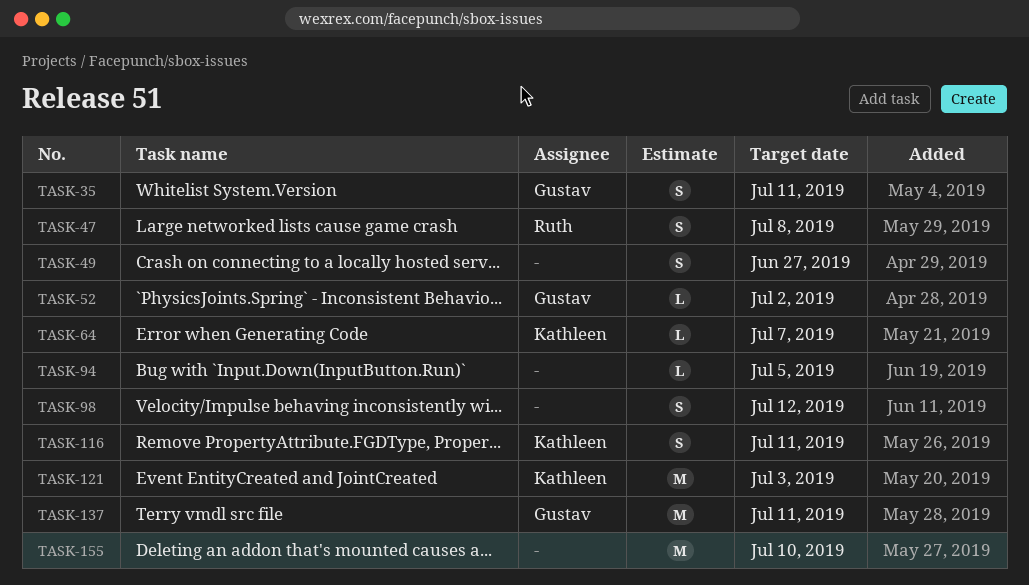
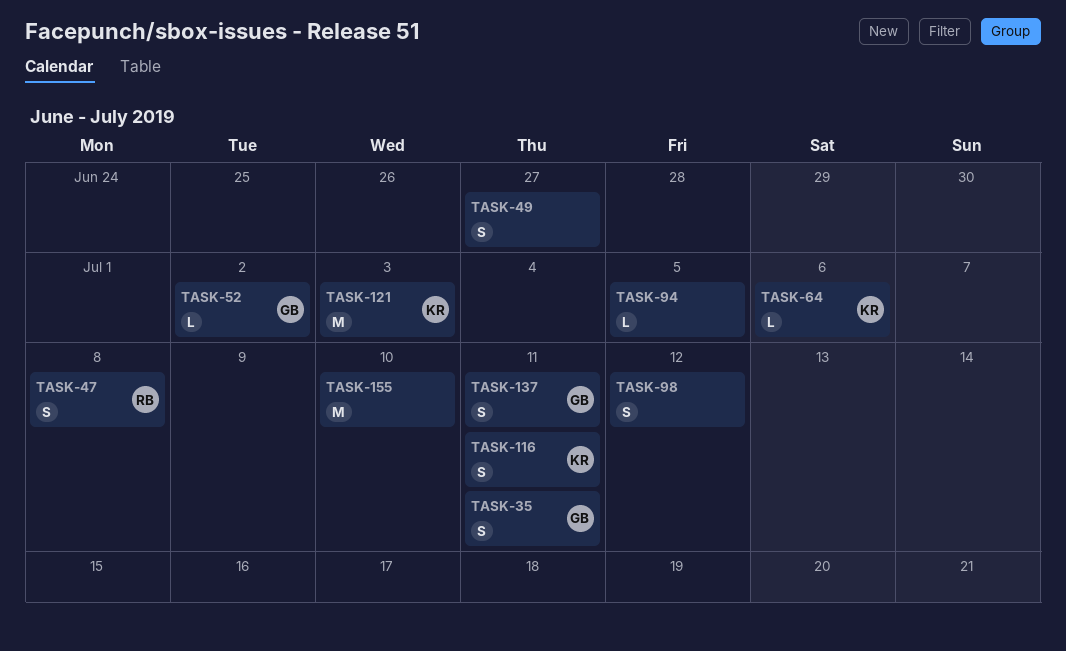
TASK-64, due: Jul 7 -> Jul 6
TASK-137, estimate: M -> S

